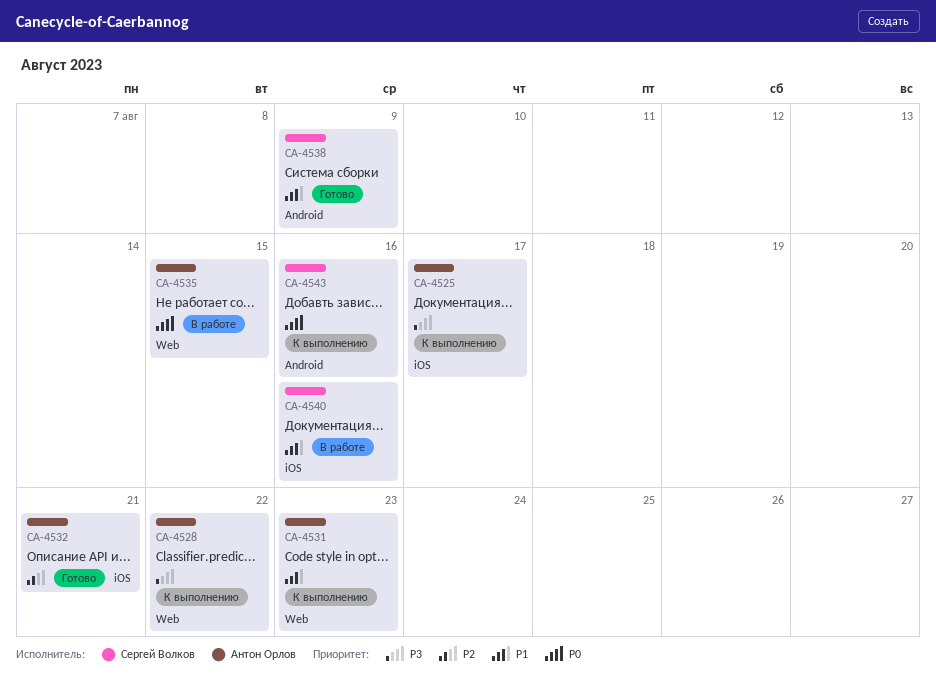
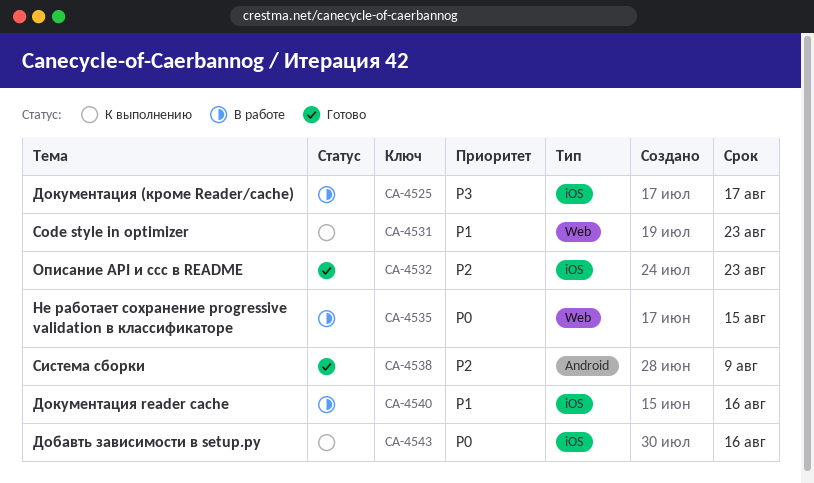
CA-4525, status: К выполнению -> В работе
CA-4528: present -> none
CA-4532, due: Aug 21 -> Aug 23
CA-4538, priority: P1 -> P2
CA-4543, label: Android -> iOS

